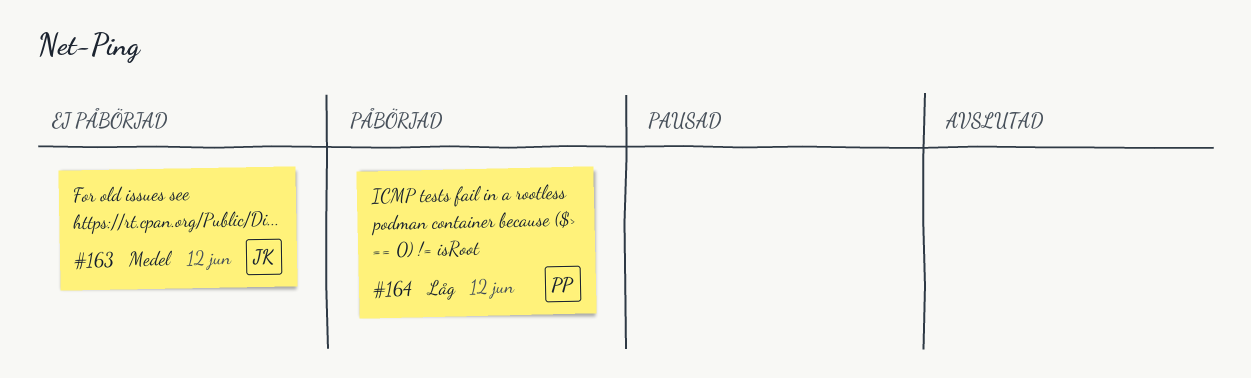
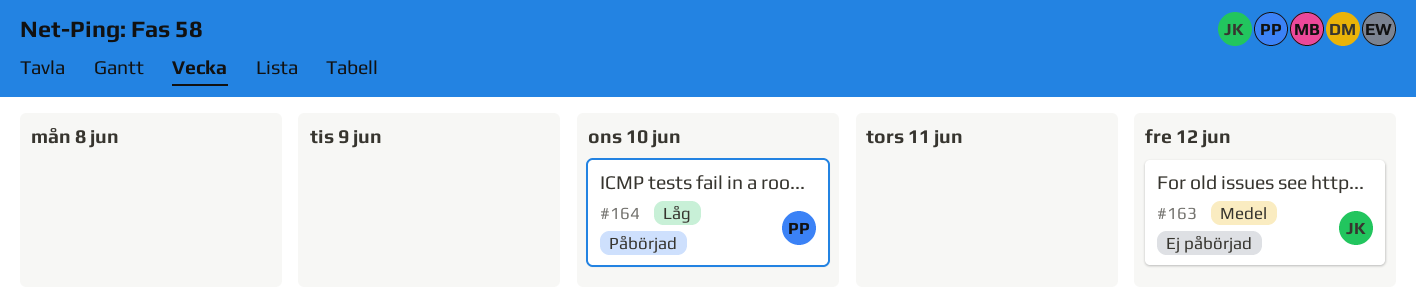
#164, due: Jun 12 -> Jun 10

